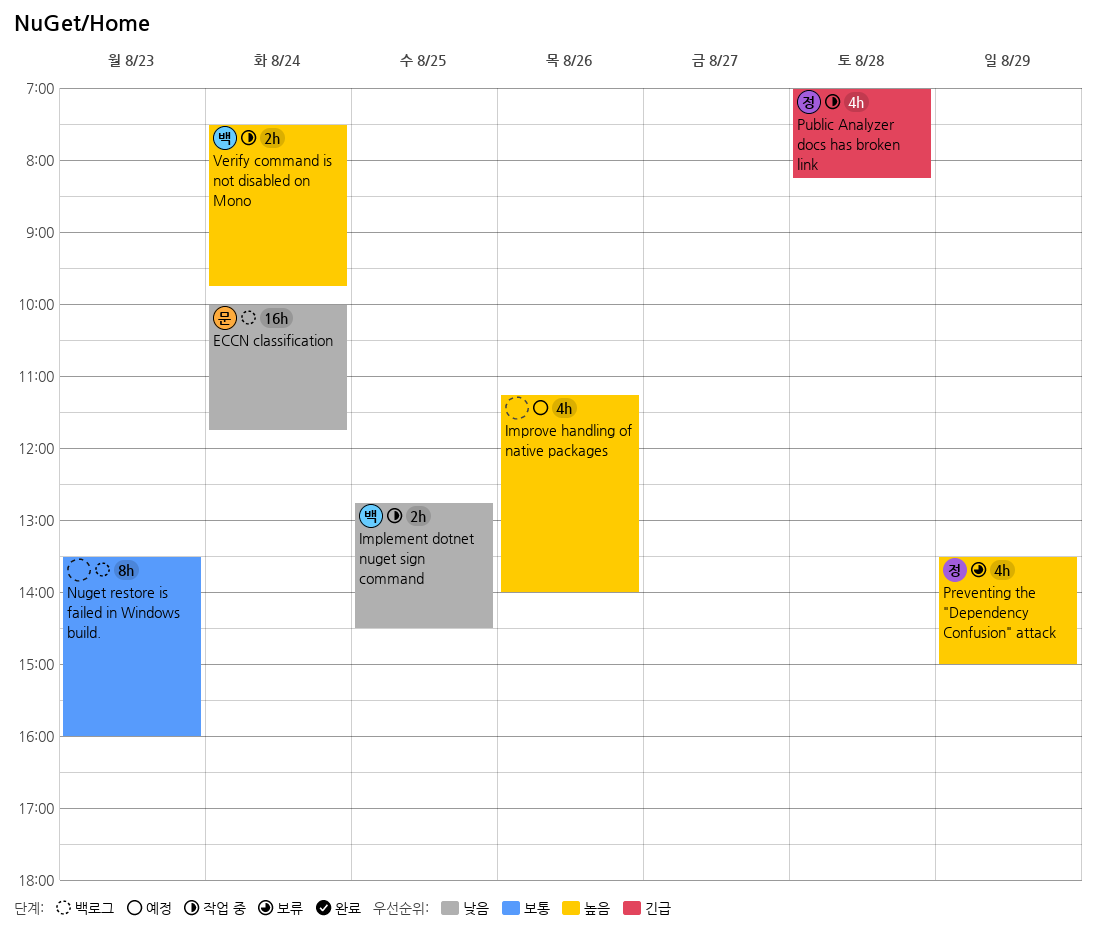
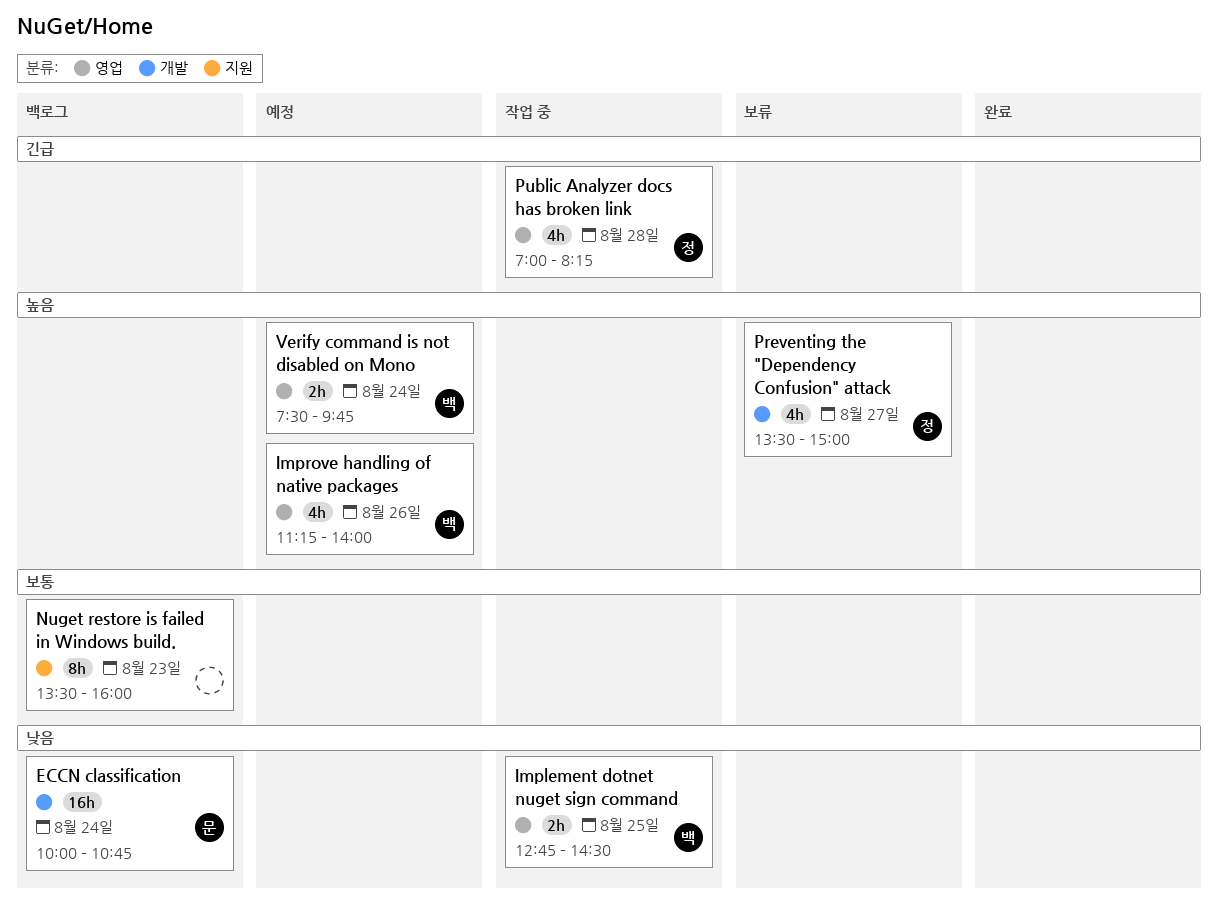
ECCN classification, ends: 11:45 -> 10:45
Improve handling of native packages, owner: none -> 백
Preventing the "Dependency Confusion" attack, day: Aug 29 -> Aug 27
Verify command is not disabled on Mono, status: 작업 중 -> 예정

